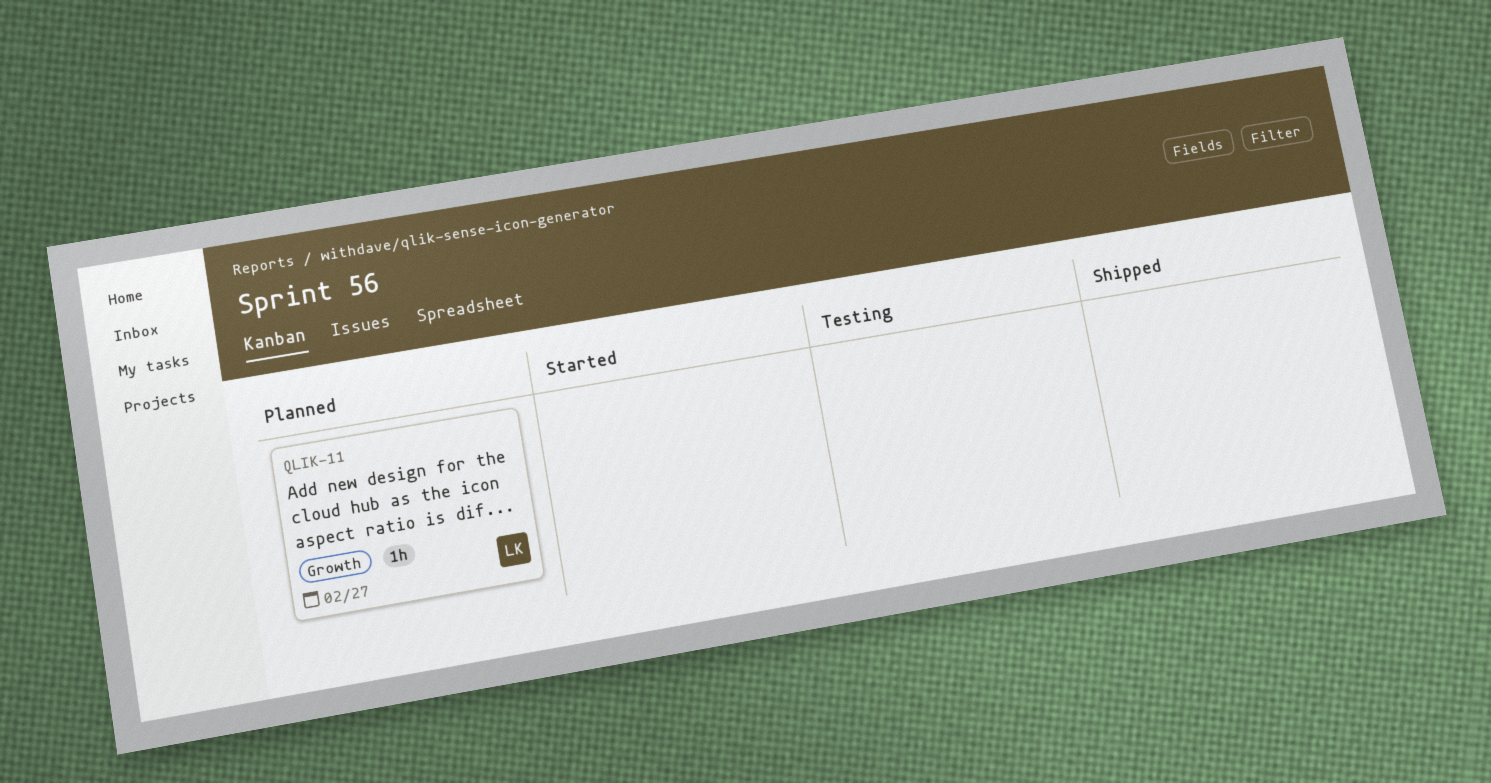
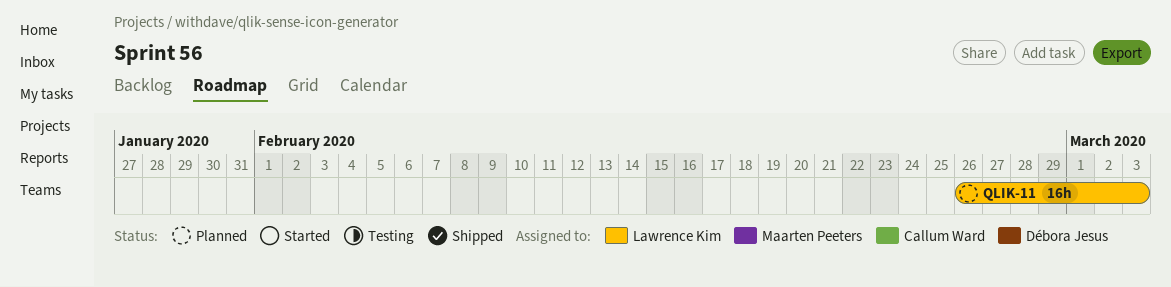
QLIK-11, estimate: 1h -> 16h
QLIK-11, due: Feb 27 -> Mar 3

